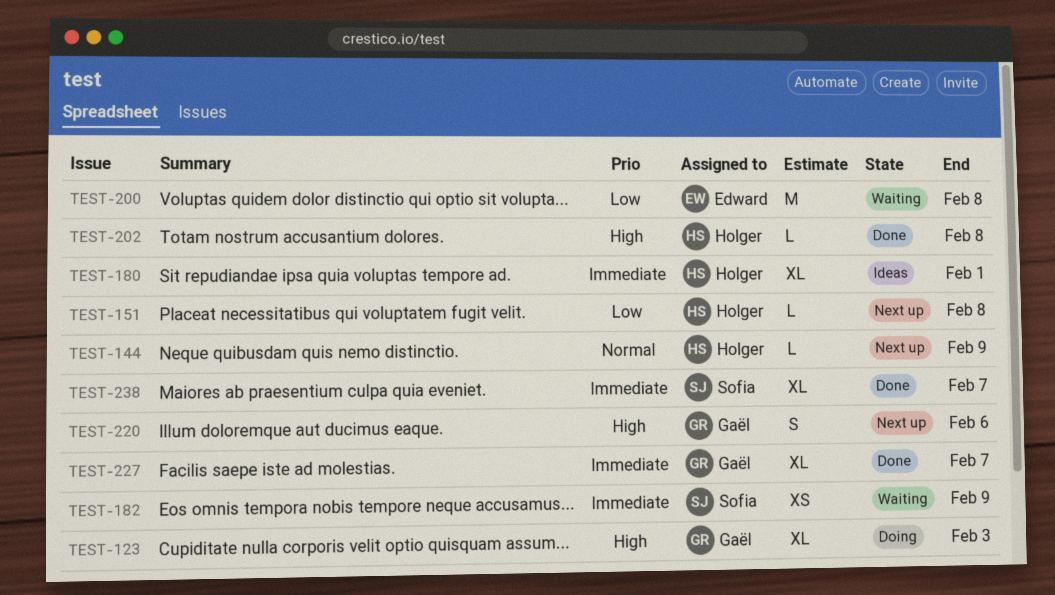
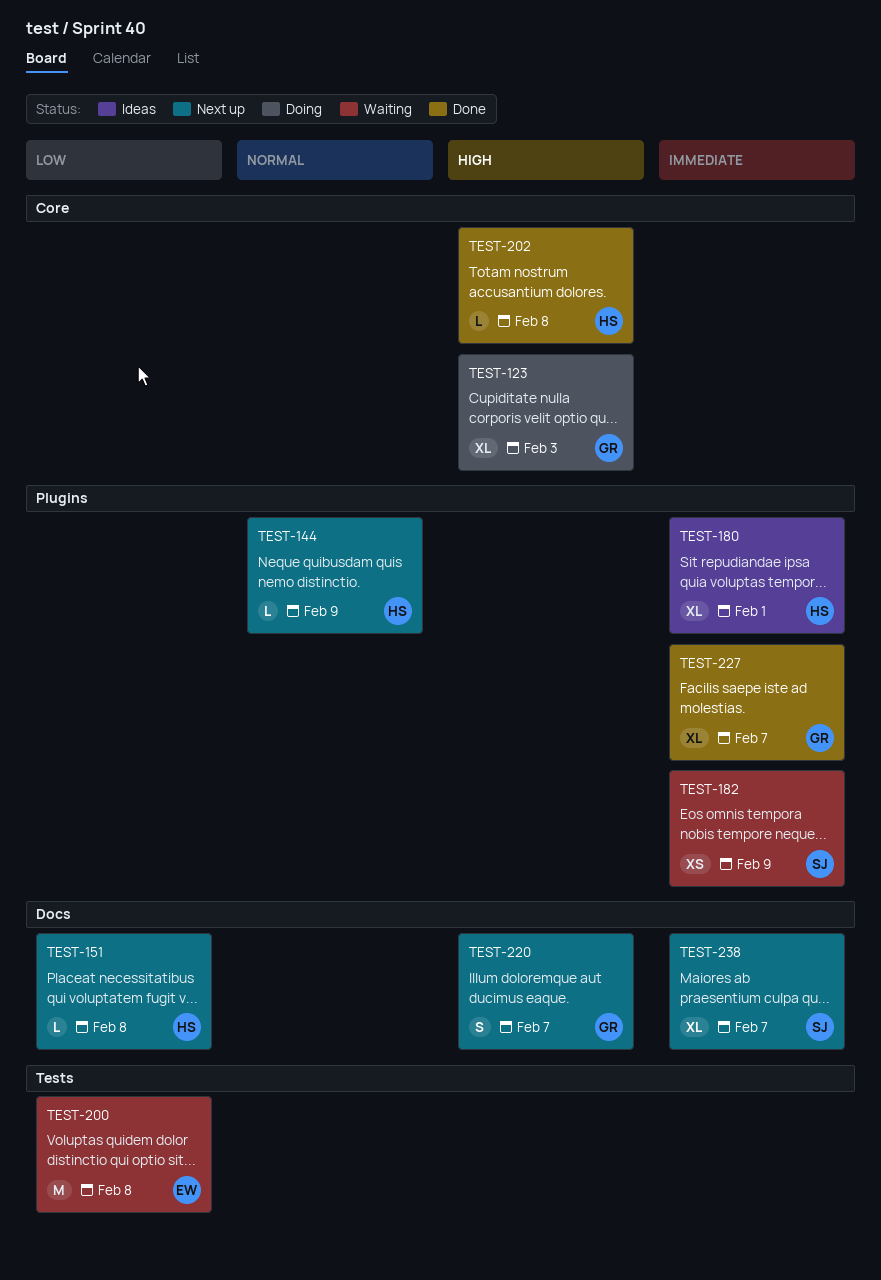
TEST-220, due: Feb 6 -> Feb 7
TEST-238, status: Done -> Next up

